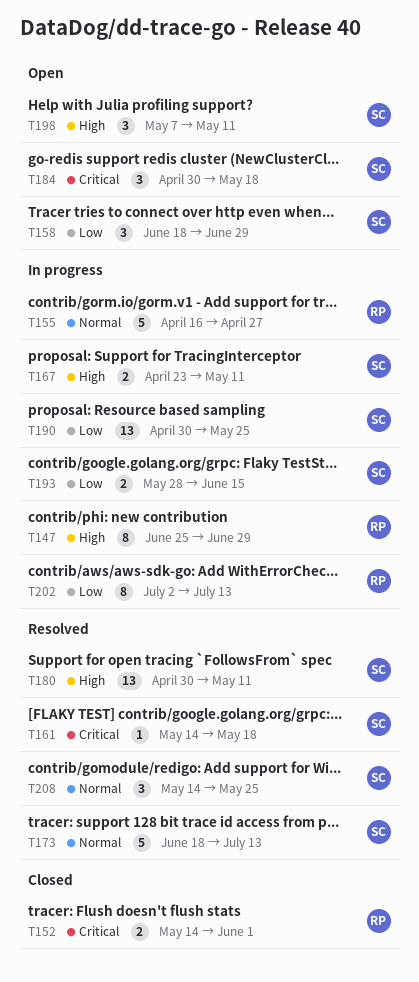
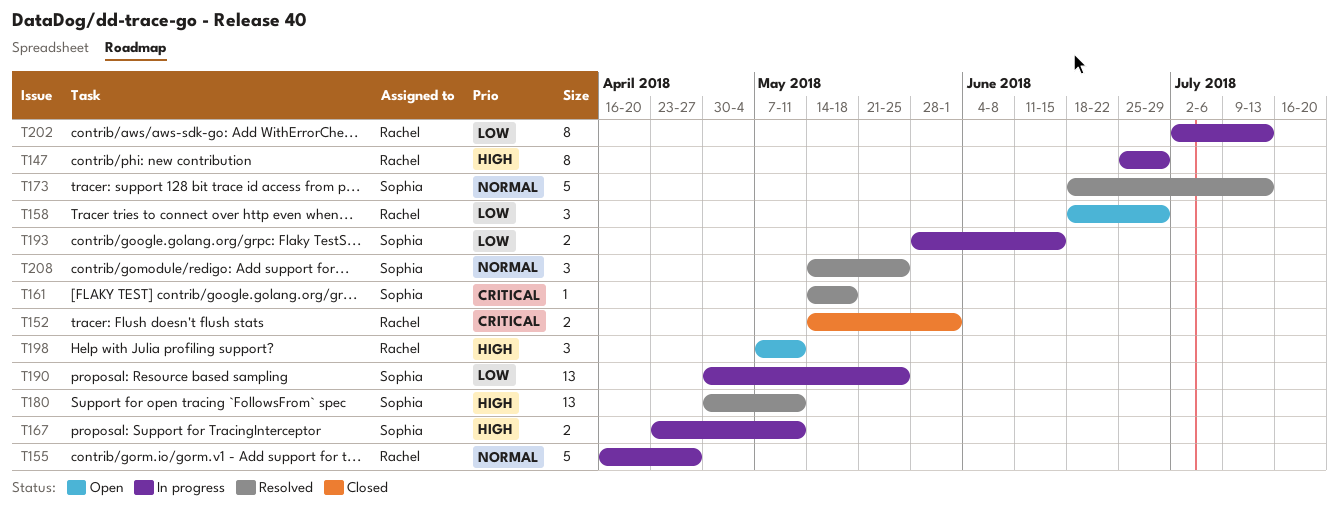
T158, owner: Sophia -> Rachel
T184: present -> none
T198, owner: Sophia -> Rachel

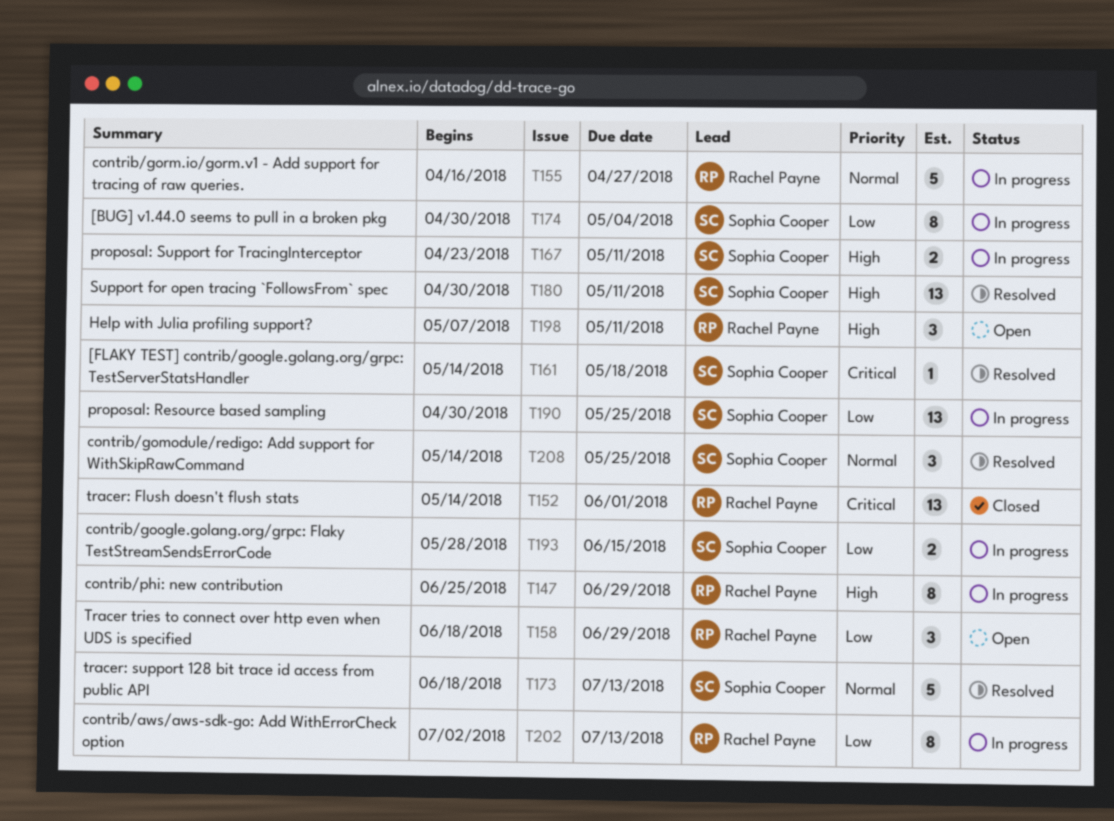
T152, estimate: 2 -> 13
T174: none -> present

